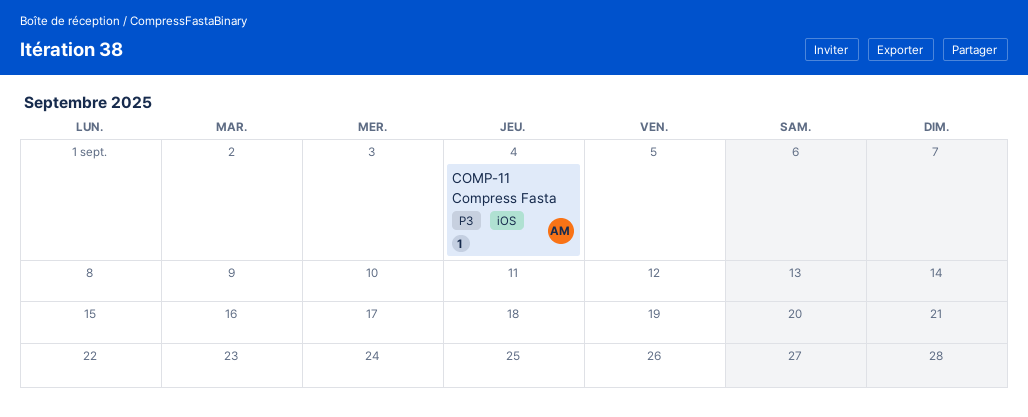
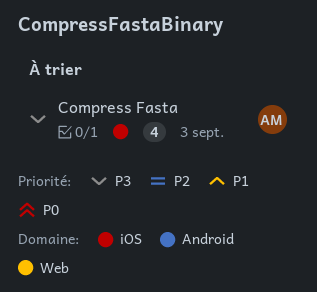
Compress Fasta, estimate: 1 -> 4
Compress Fasta, due: Sep 4 -> Sep 3

